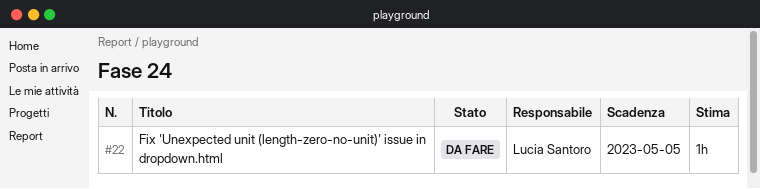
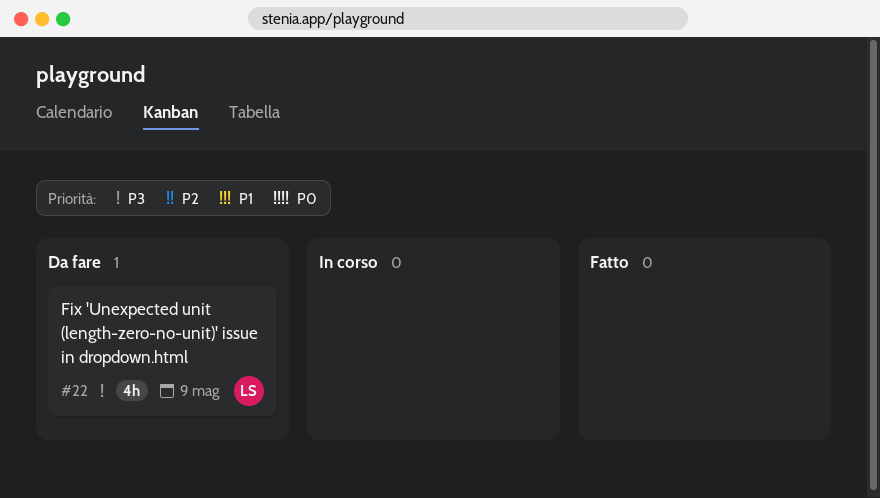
#22, estimate: 1h -> 4h
#22, due: May 5 -> May 9

